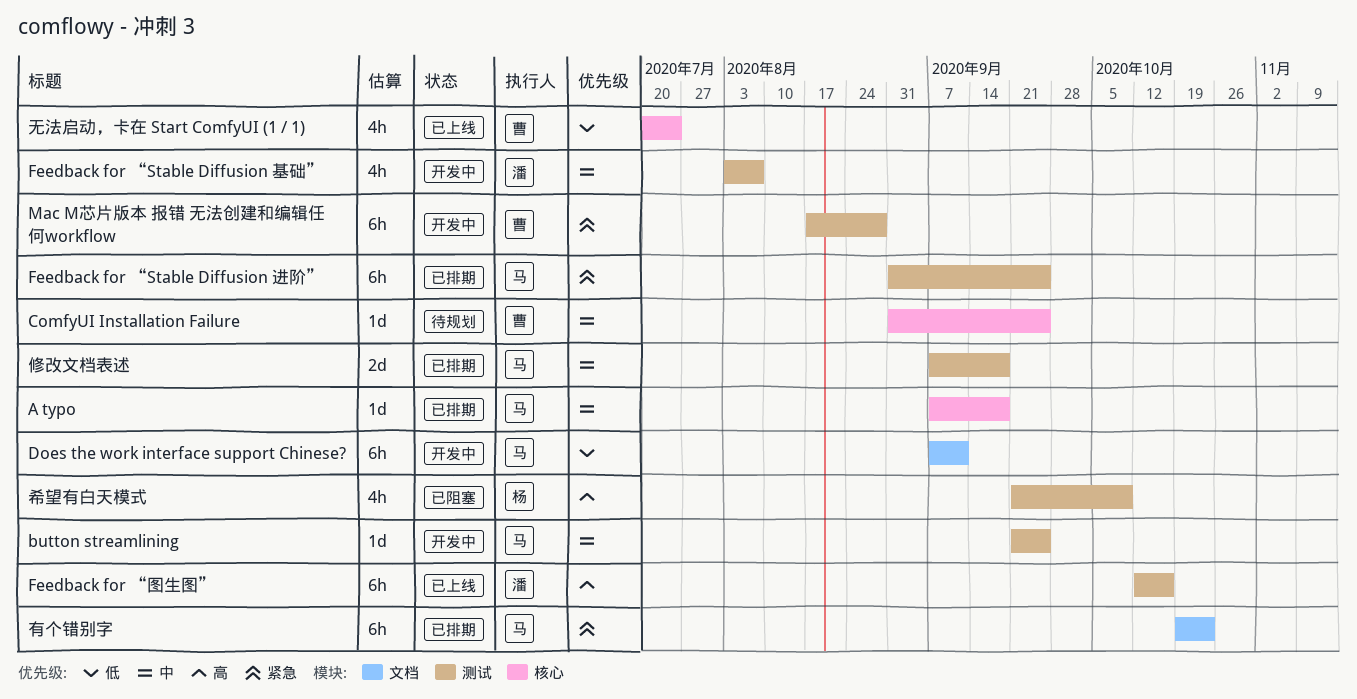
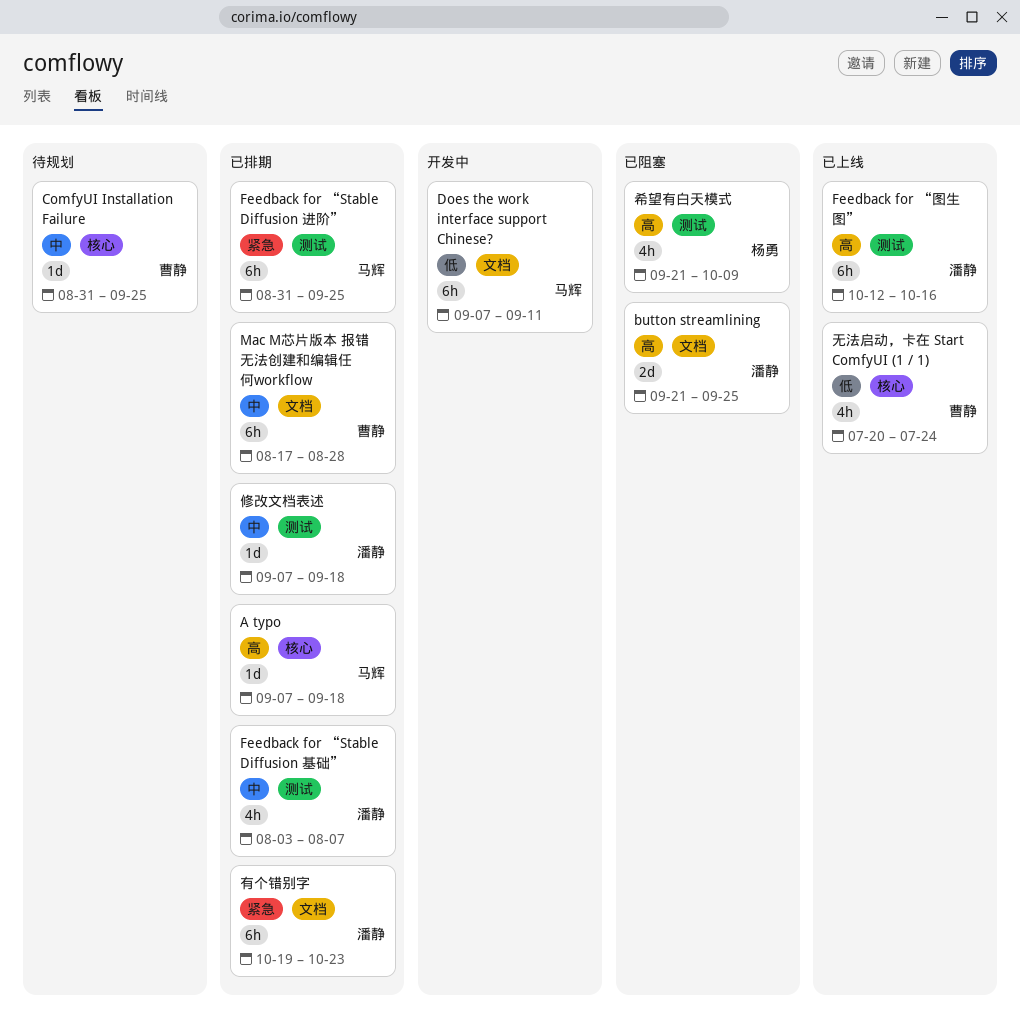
A typo, priority: 中 -> 高
button streamlining, status: 开发中 -> 已阻塞
button streamlining, owner: 马辉 -> 潘静
button streamlining, priority: 中 -> 高
button streamlining, label: 测试 -> 文档
button streamlining, estimate: 1d -> 2d
Feedback for “Stable Diffusion 基础”, status: 开发中 -> 已排期
Mac M芯片版本 报错 无法创建和编辑任何workflow, status: 开发中 -> 已排期
Mac M芯片版本 报错 无法创建和编辑任何workflow, priority: 紧急 -> 中
Mac M芯片版本 报错 无法创建和编辑任何workflow, label: 测试 -> 文档
修改文档表述, owner: 马辉 -> 潘静
修改文档表述, estimate: 2d -> 1d
有个错别字, owner: 马辉 -> 潘静

